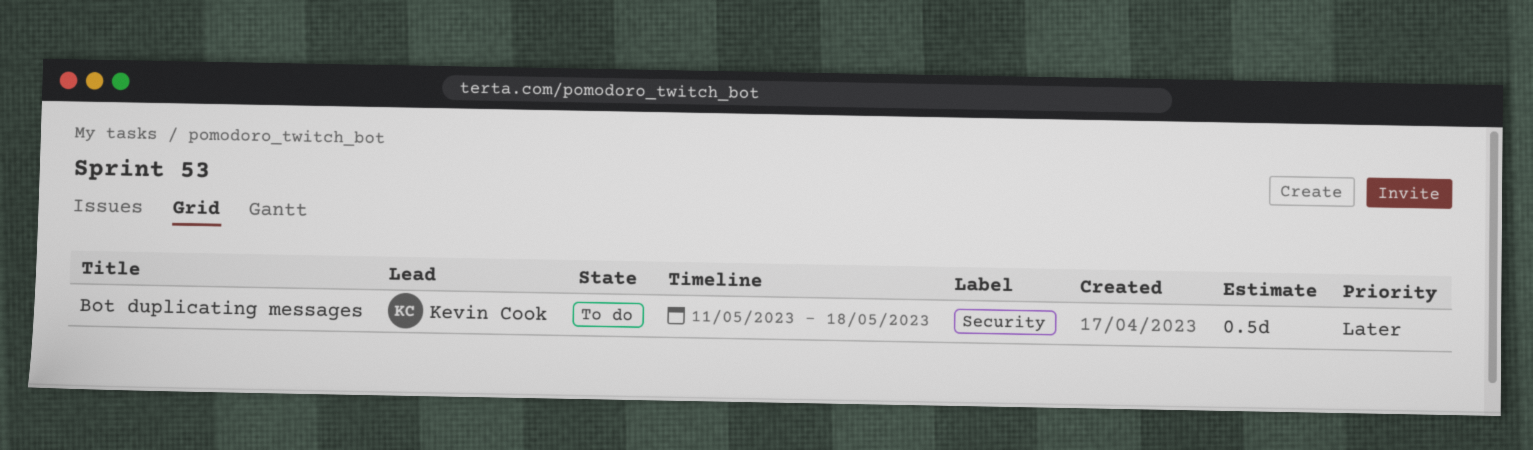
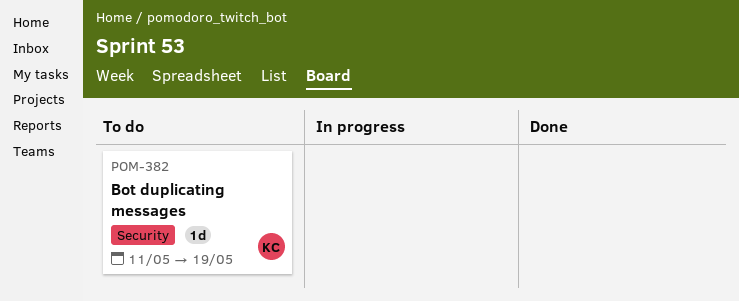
Bot duplicating messages, estimate: 0.5d -> 1d
Bot duplicating messages, due: May 18 -> May 19

